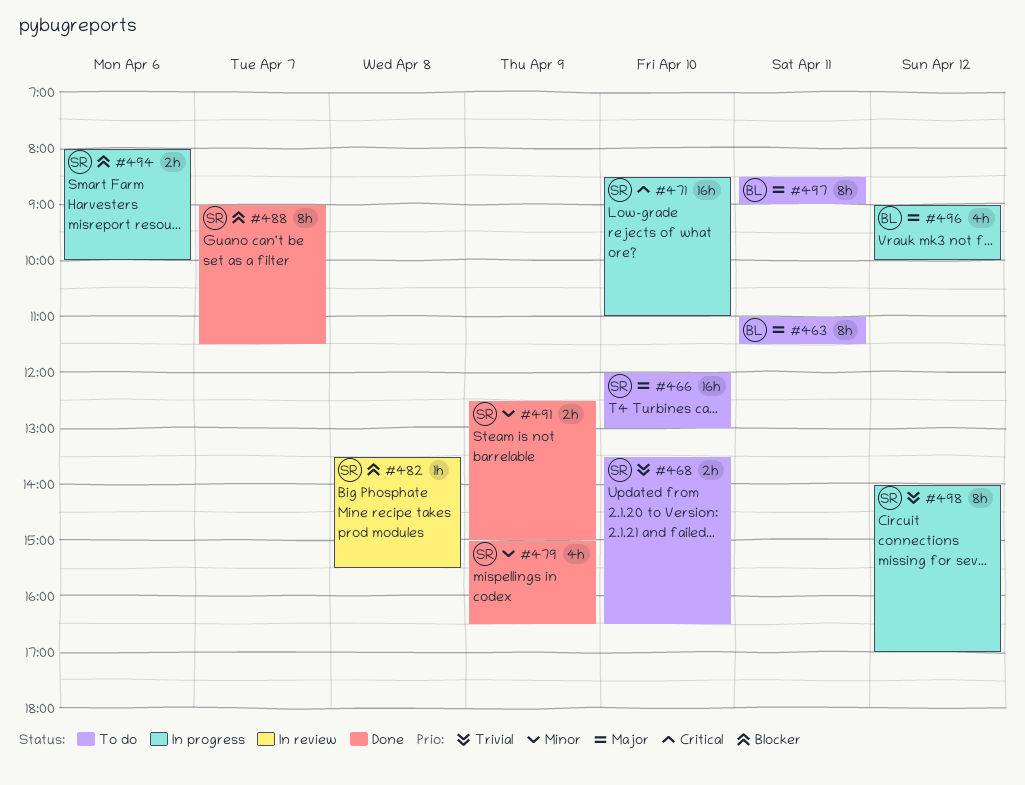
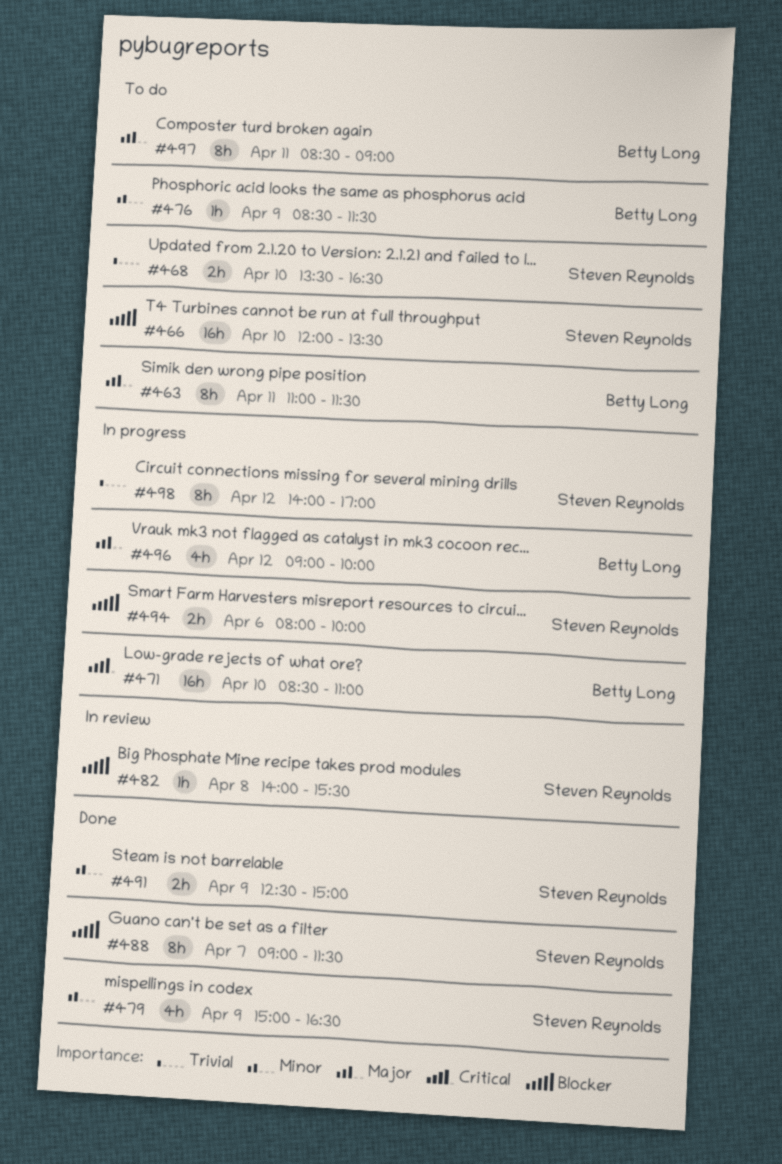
#466, priority: Major -> Blocker
#466, ends: 13:00 -> 13:30
#471, owner: Steven Reynolds -> Betty Long
#476: none -> present
#482, begins: 13:30 -> 14:00

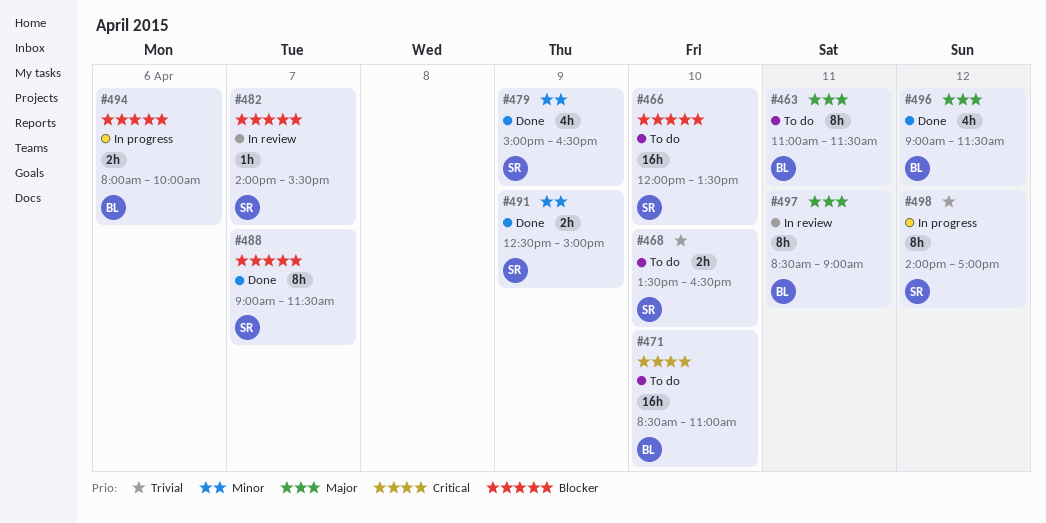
#471, status: In progress -> To do
#476: present -> none
#482, day: Apr 8 -> Apr 7
#494, owner: Steven Reynolds -> Betty Long
#496, status: In progress -> Done
#496, ends: 10:00 -> 11:30
#497, status: To do -> In review

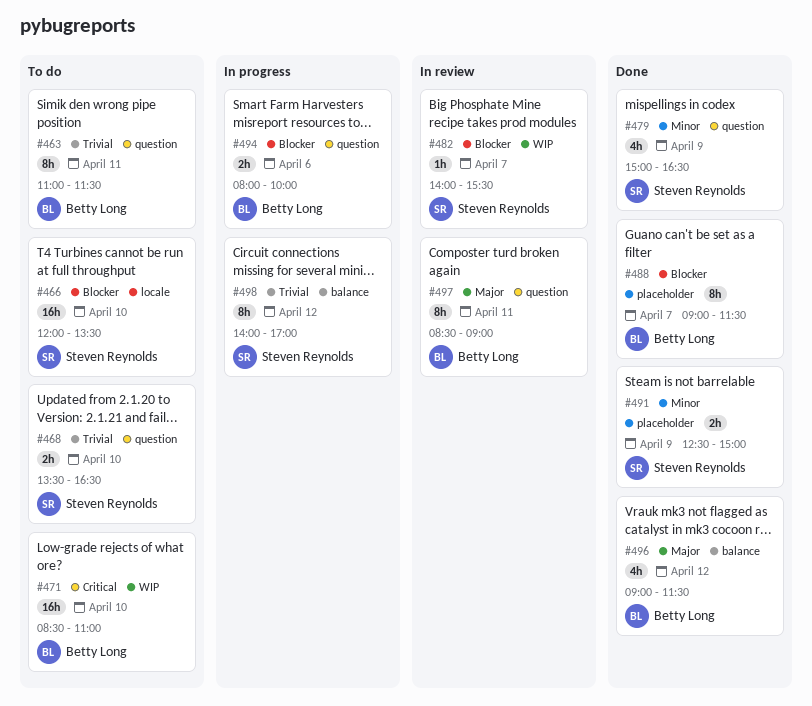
#463, priority: Major -> Trivial
#488, owner: Steven Reynolds -> Betty Long

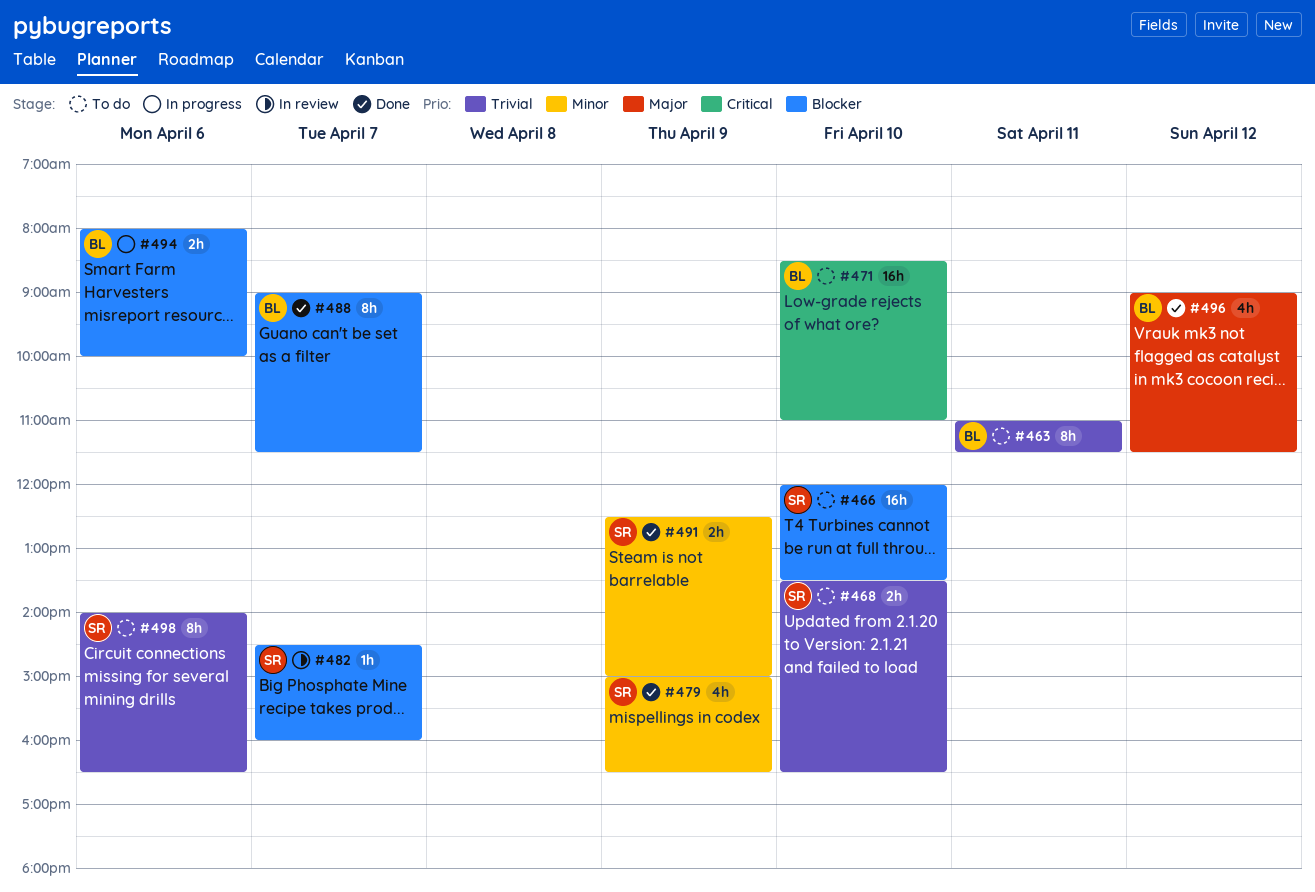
#482, begins: 14:00 -> 14:30
#482, ends: 15:30 -> 16:00
#497: present -> none
#498, status: In progress -> To do
#498, day: Apr 12 -> Apr 6
#498, ends: 17:00 -> 16:30

